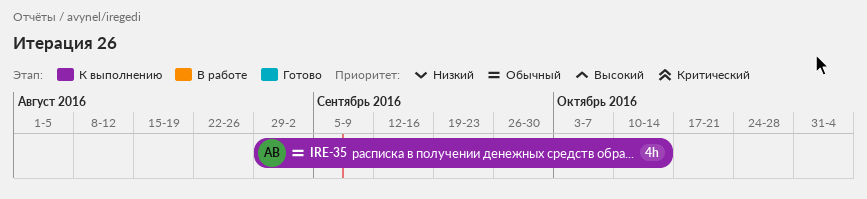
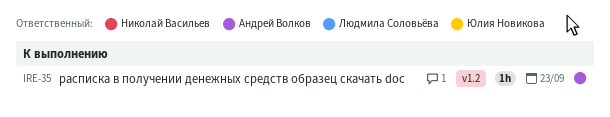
IRE-35, estimate: 4h -> 1h
IRE-35, due: Oct 14 -> Sep 23

